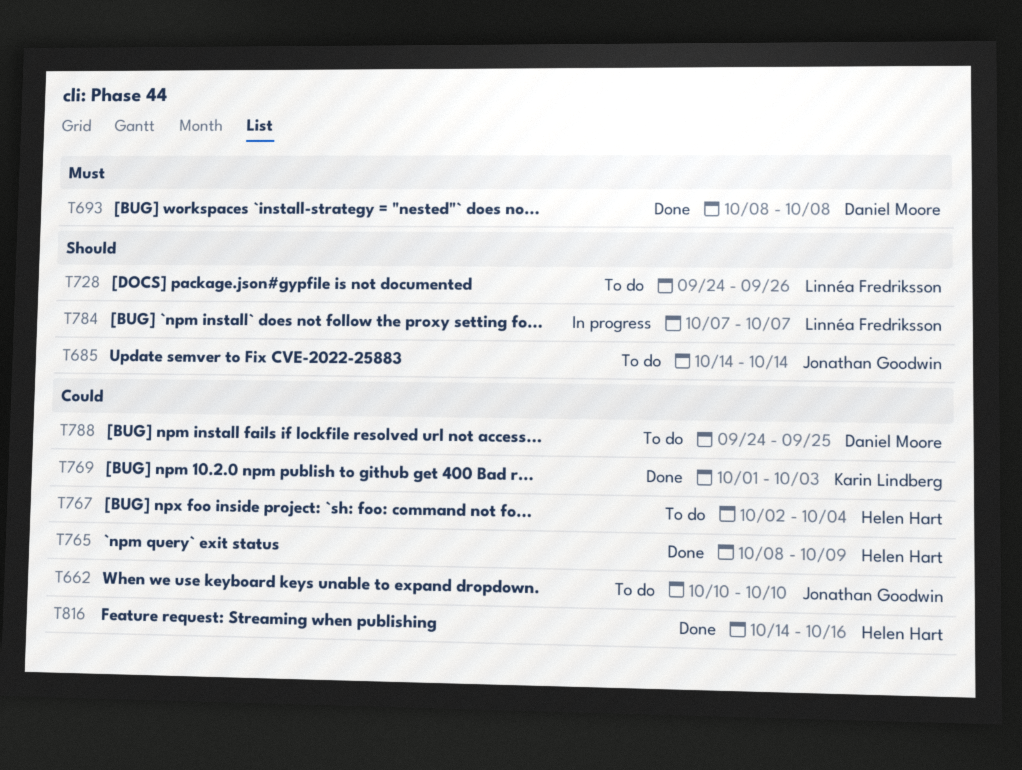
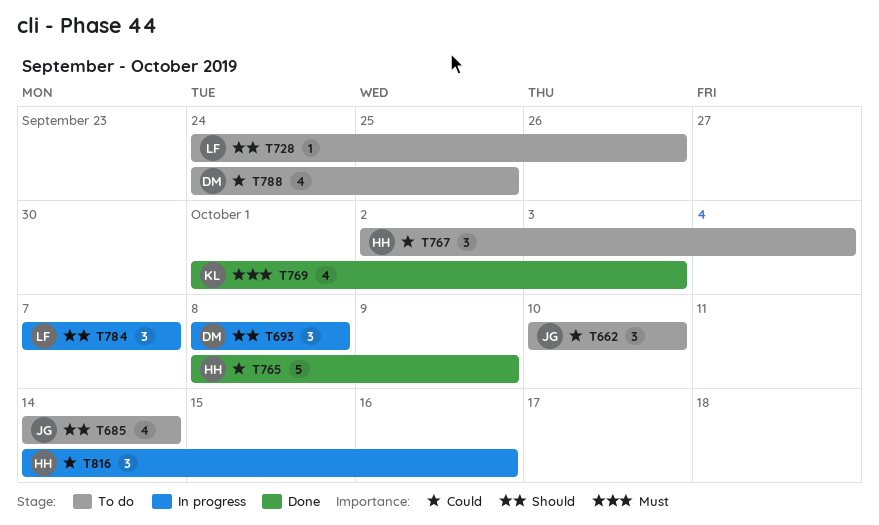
T693, status: Done -> In progress
T693, priority: Must -> Should
T769, priority: Could -> Must
T816, status: Done -> In progress

